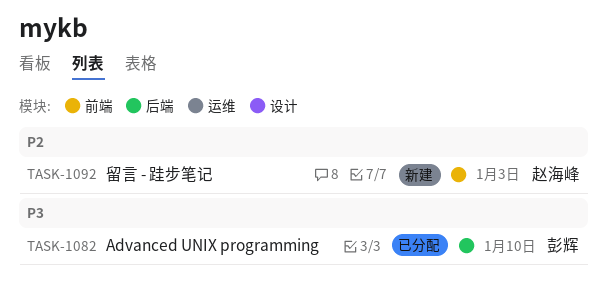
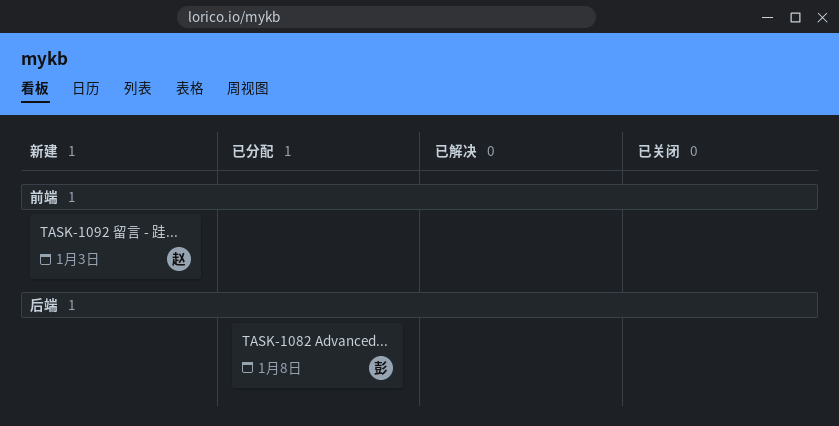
TASK-1082, due: Jan 10 -> Jan 8

